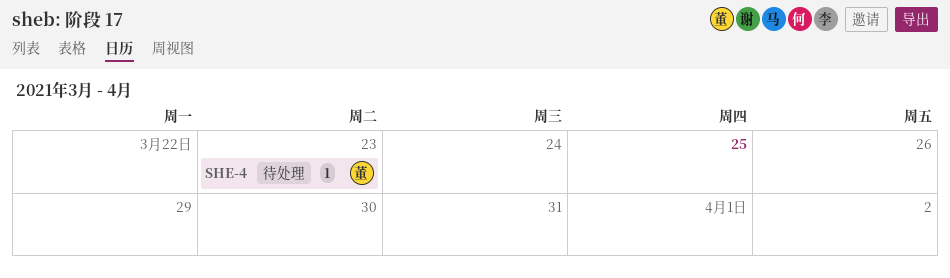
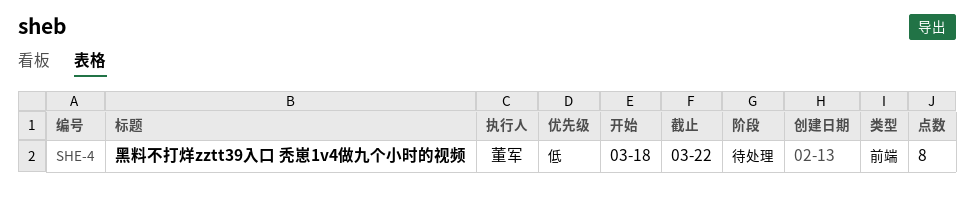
SHE-4, estimate: 1 -> 8
SHE-4, due: Mar 23 -> Mar 22

